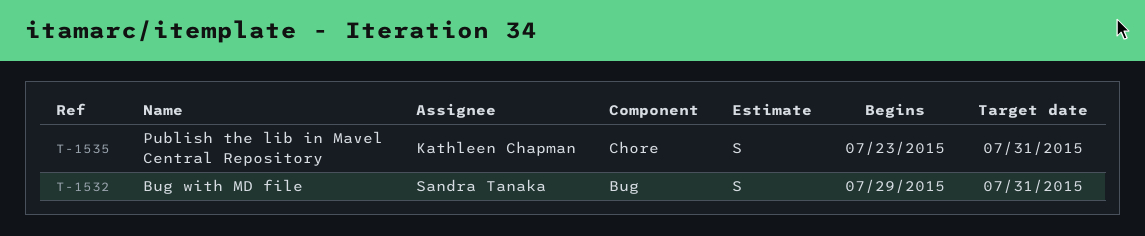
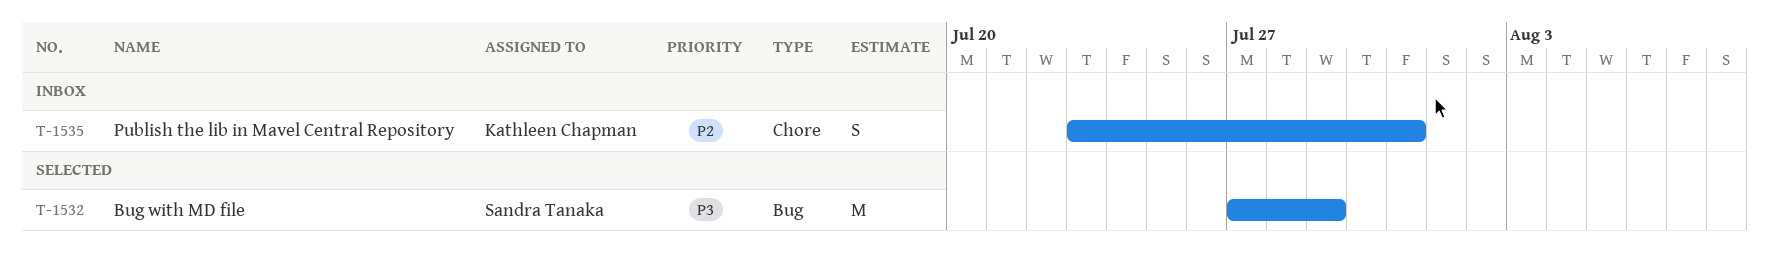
T-1532, estimate: S -> M
T-1532, start: Jul 29 -> Jul 27
T-1532, due: Jul 31 -> Jul 29

